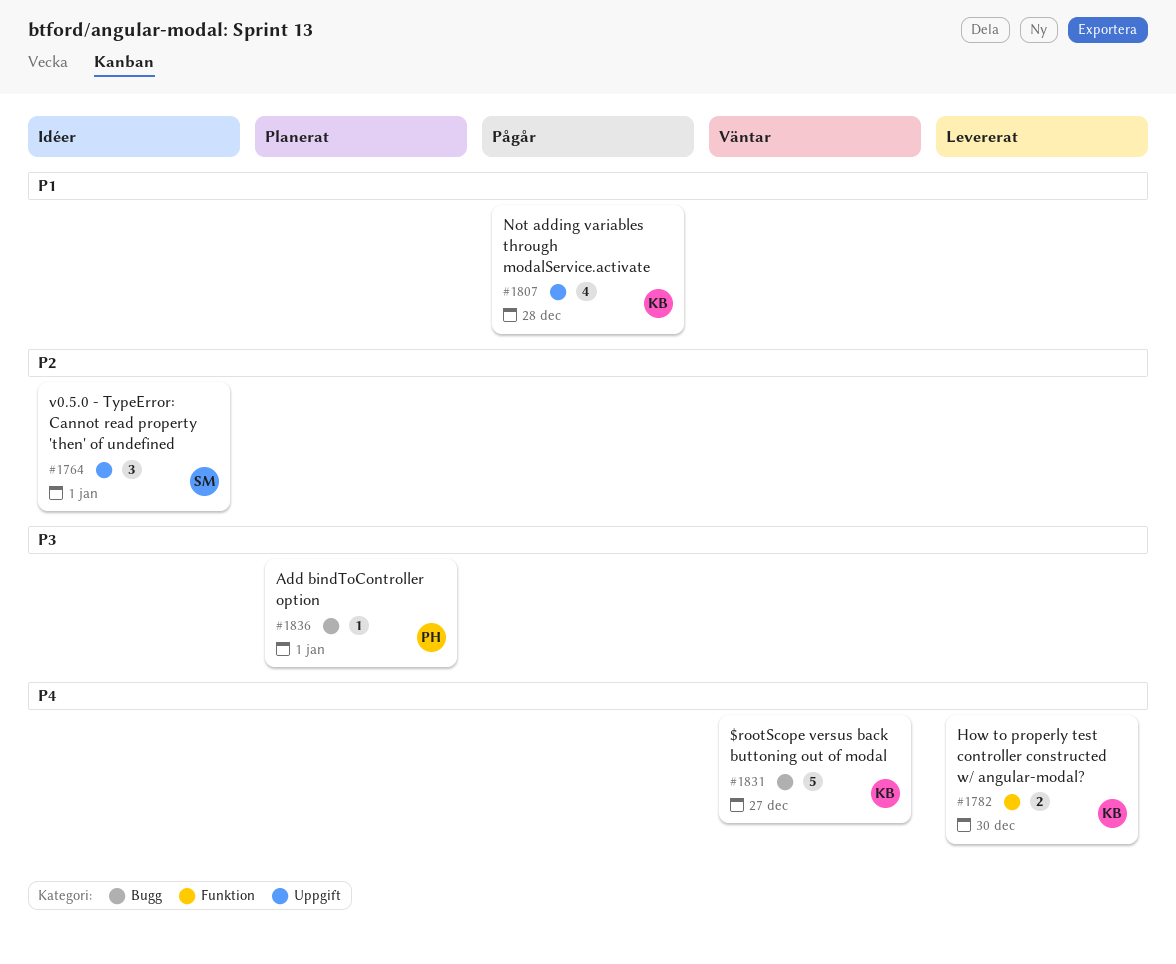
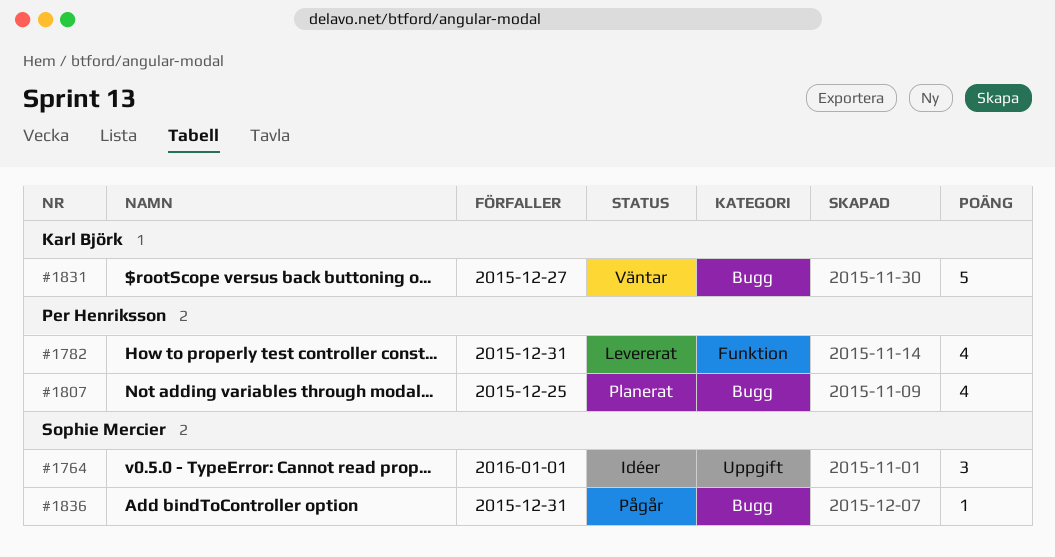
#1782, owner: Karl Björk -> Per Henriksson
#1782, estimate: 2 -> 4
#1782, due: Dec 30 -> Dec 31
#1807, status: Pågår -> Planerat
#1807, owner: Karl Björk -> Per Henriksson
#1807, label: Uppgift -> Bugg
#1807, due: Dec 28 -> Dec 25
#1836, status: Planerat -> Pågår
#1836, owner: Per Henriksson -> Sophie Mercier
#1836, due: Jan 1 -> Dec 31

